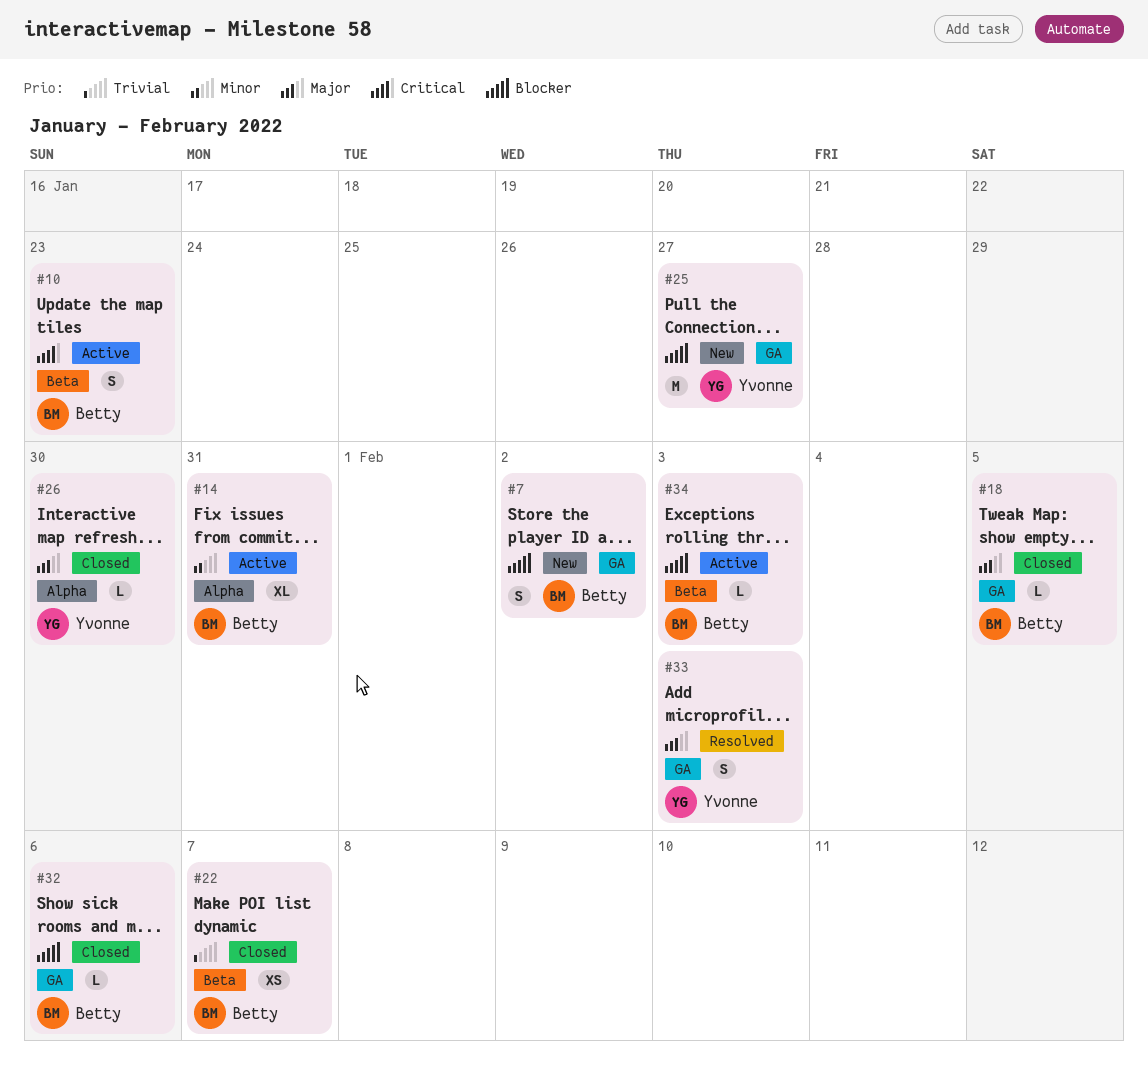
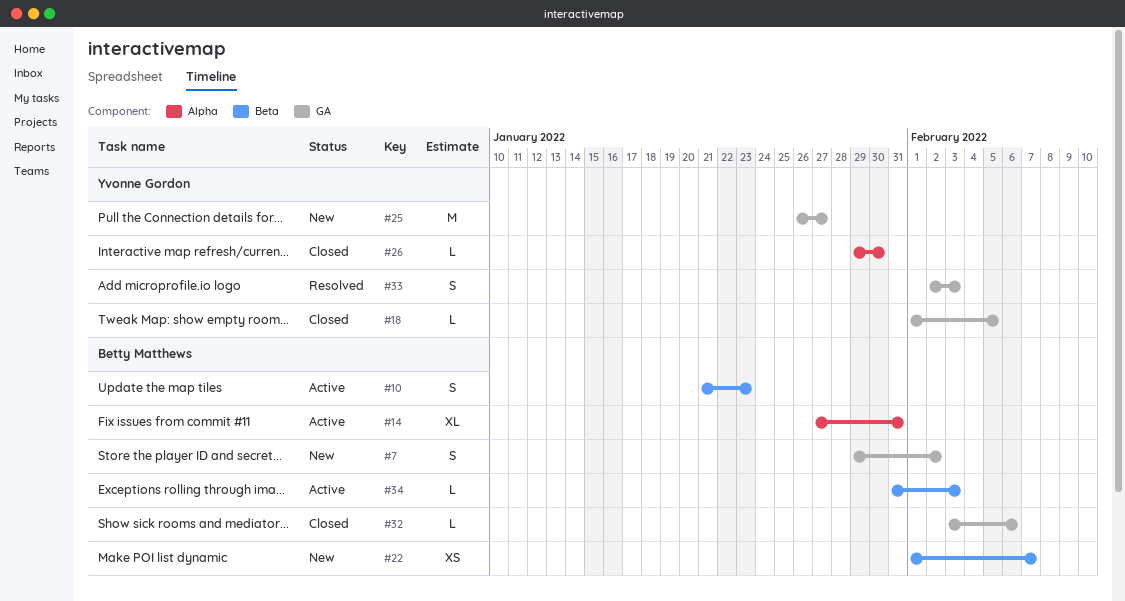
#18, owner: Betty Matthews -> Yvonne Gordon
#22, status: Closed -> New

